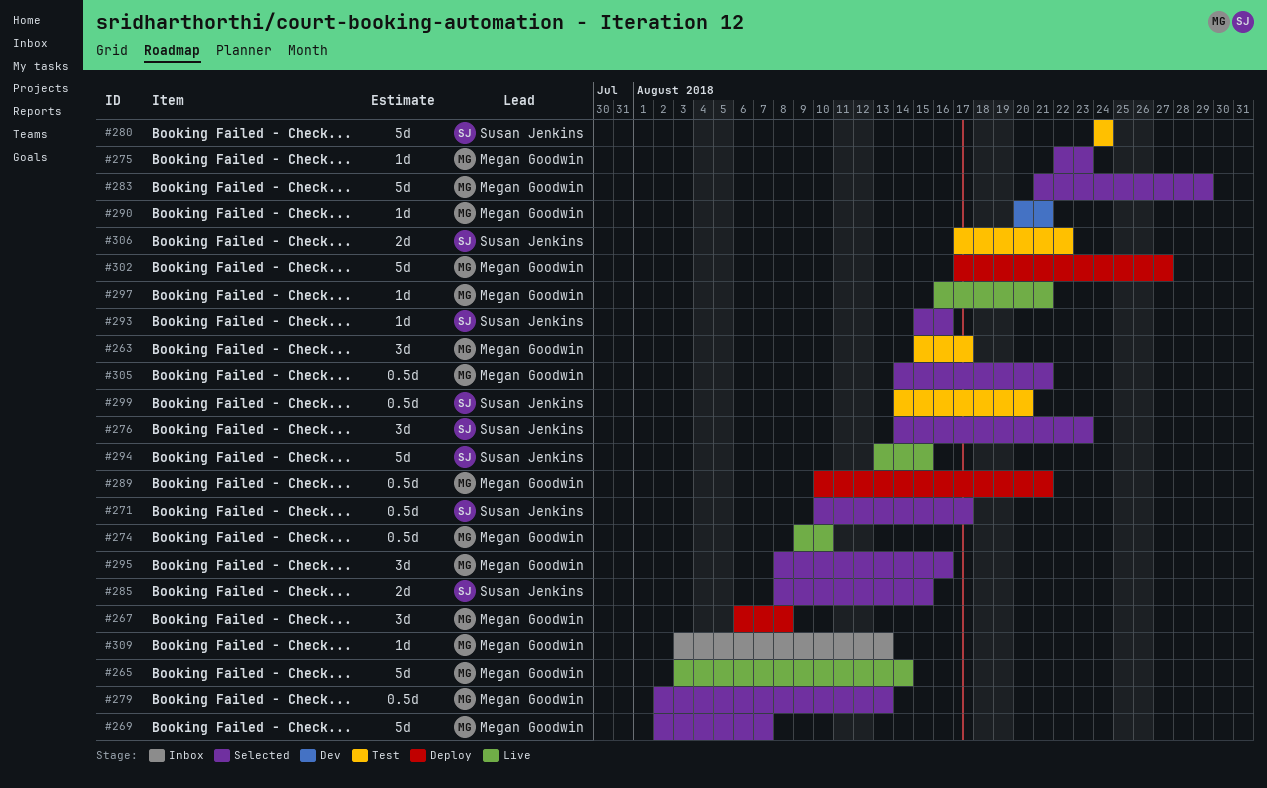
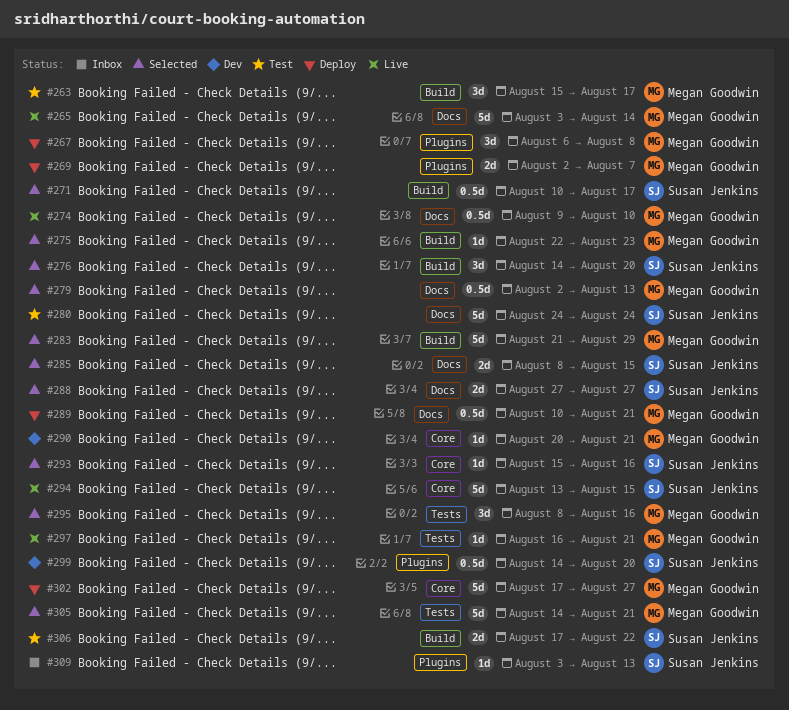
#269, status: Selected -> Deploy
#269, estimate: 5d -> 2d
#276, due: Aug 23 -> Aug 20
#288: none -> present
#299, status: Test -> Dev
#305, estimate: 0.5d -> 5d
#309, owner: Megan Goodwin -> Susan Jenkins

